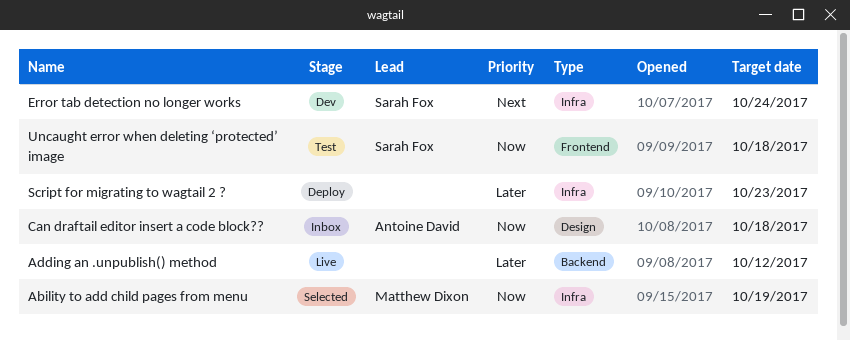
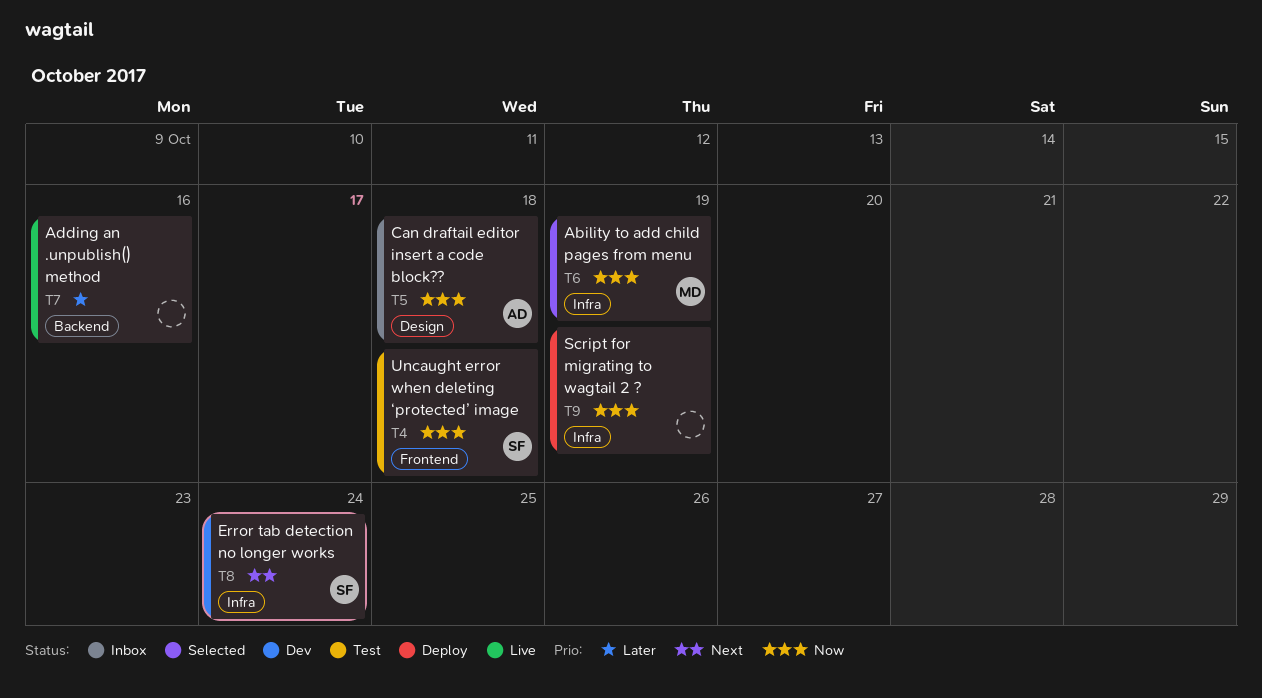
Adding an .unpublish() method, due: Oct 12 -> Oct 16
Script for migrating to wagtail 2 ?, priority: Later -> Now
Script for migrating to wagtail 2 ?, due: Oct 23 -> Oct 19

